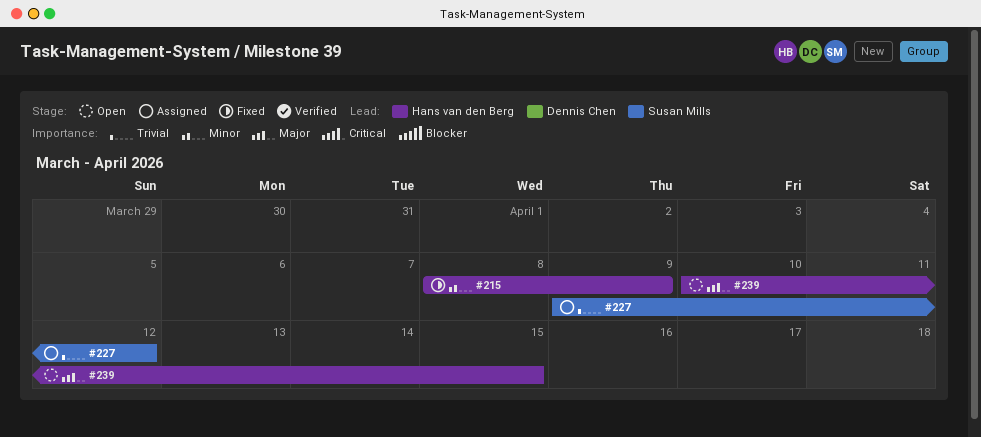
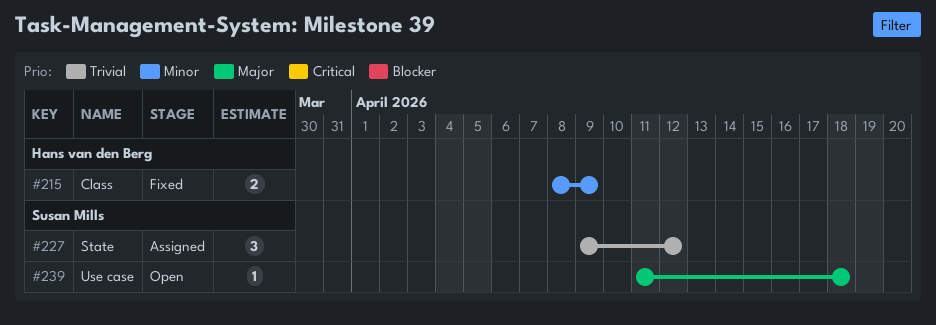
#239, owner: Hans van den Berg -> Susan Mills
#239, start: Apr 10 -> Apr 11
#239, due: Apr 15 -> Apr 18

